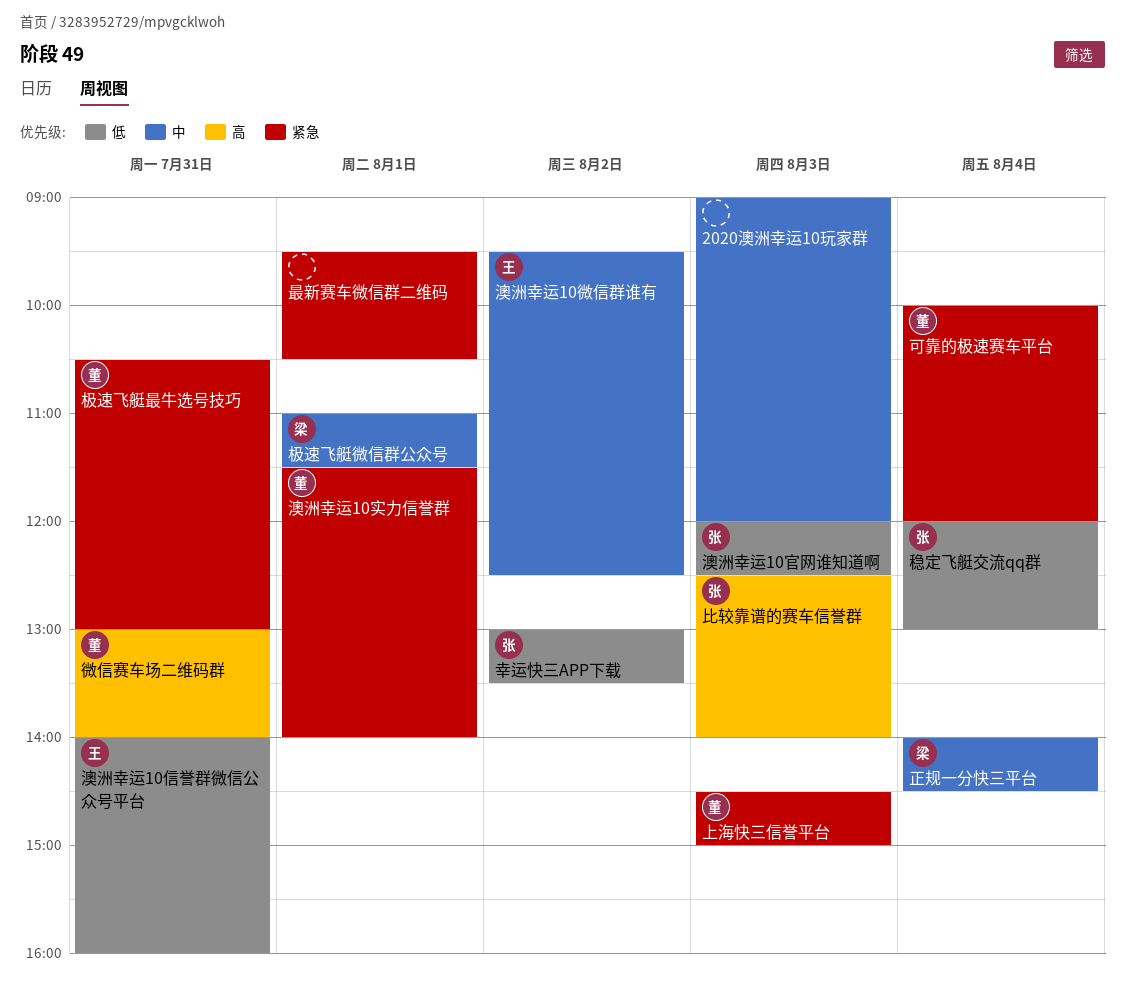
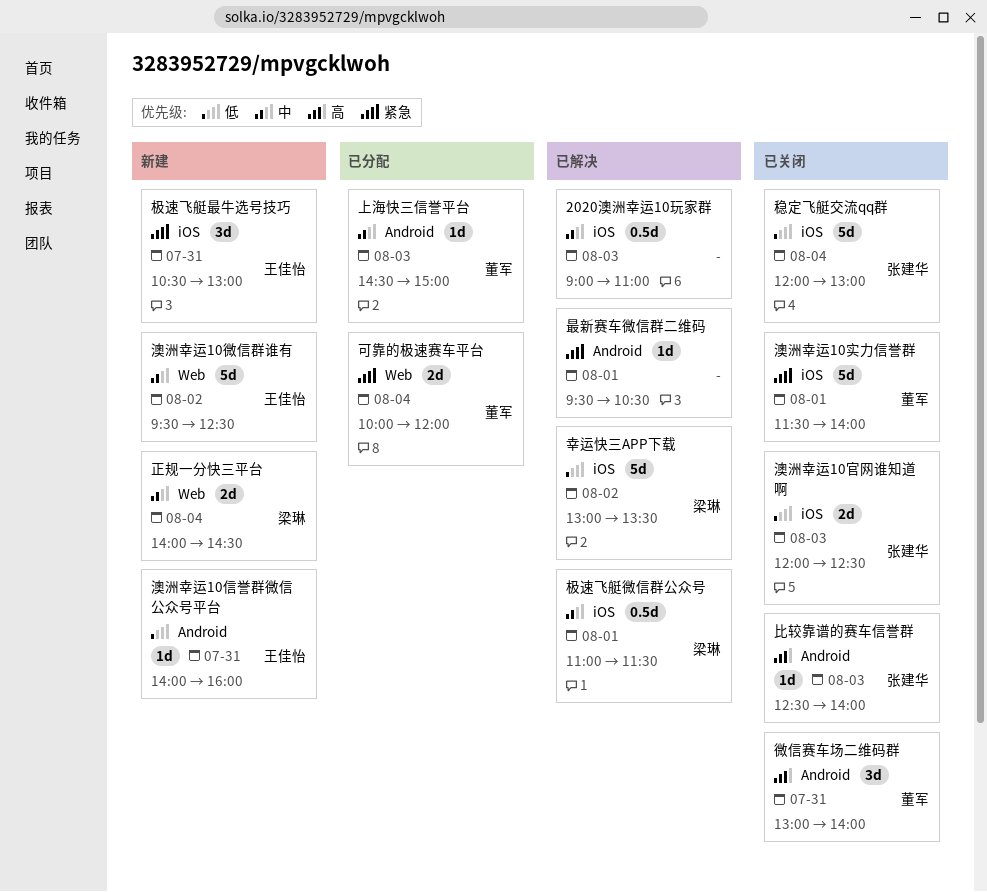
2020澳洲幸运10玩家群, ends: 12:00 -> 11:00
上海快三信誉平台, priority: 紧急 -> 中
幸运快三APP下载, owner: 张建华 -> 梁琳
极速飞艇最牛选号技巧, owner: 董军 -> 王佳怡

